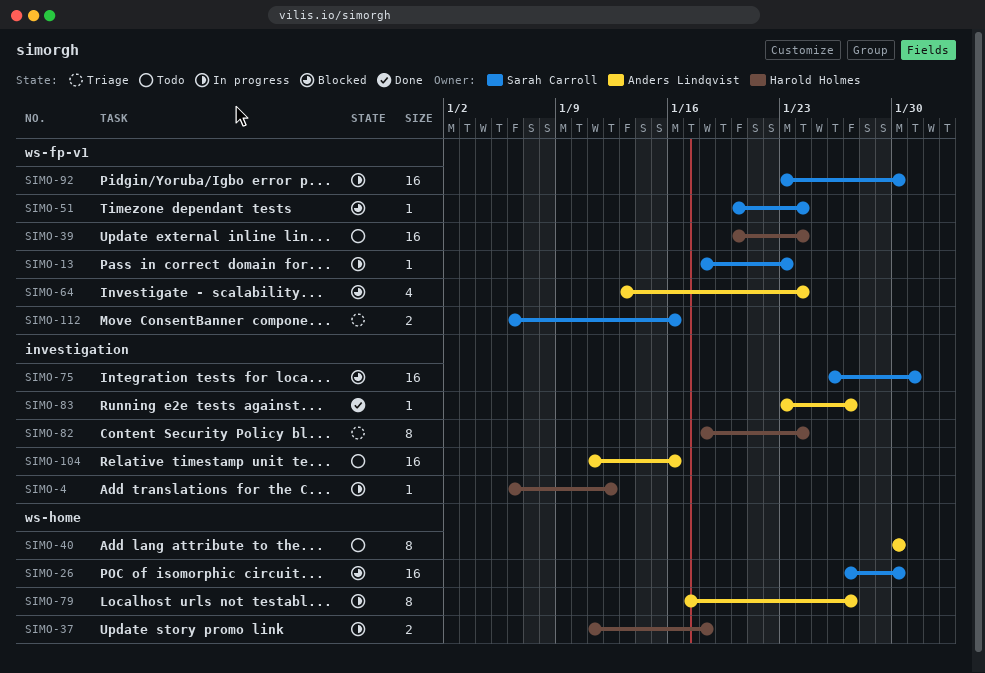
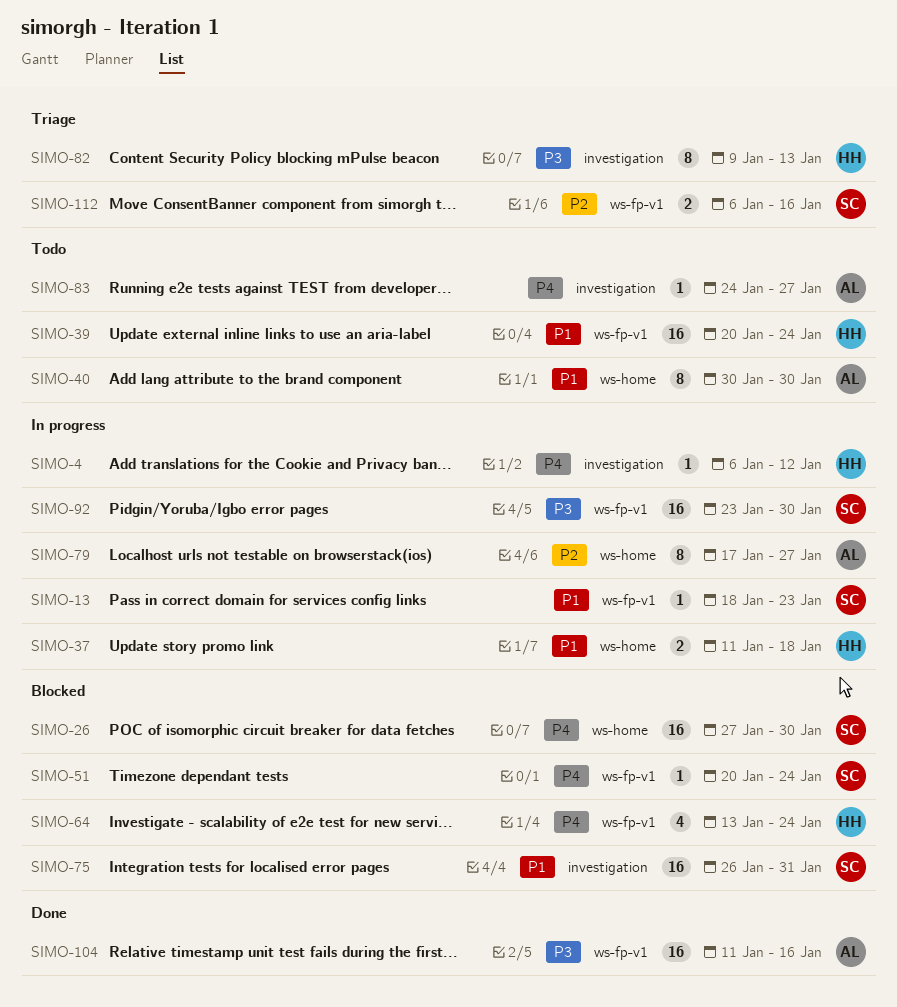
SIMO-64, owner: Anders Lindqvist -> Harold Holmes
SIMO-82, start: Jan 18 -> Jan 9
SIMO-82, due: Jan 24 -> Jan 13
SIMO-83, status: Done -> Todo
SIMO-83, start: Jan 23 -> Jan 24
SIMO-104, status: Todo -> Done
SIMO-104, label: investigation -> ws-fp-v1

